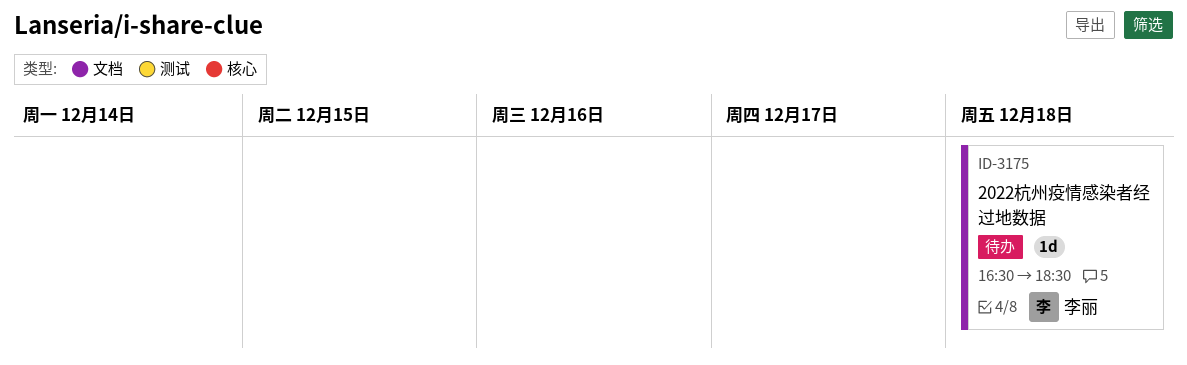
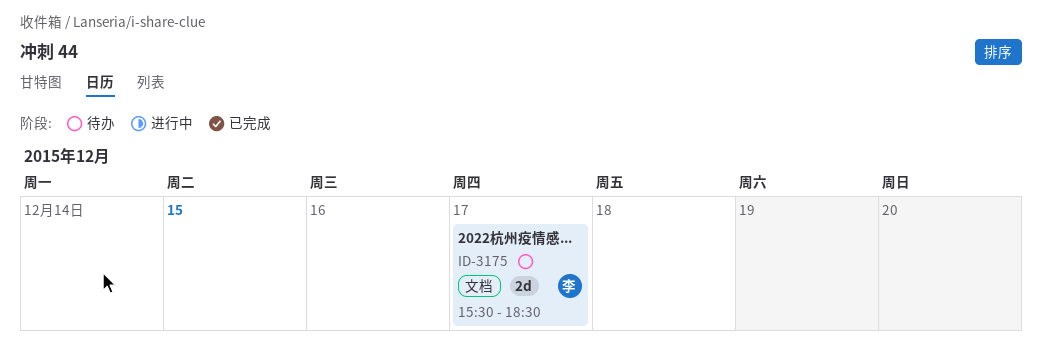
ID-3175, estimate: 1d -> 2d
ID-3175, day: Dec 18 -> Dec 17
ID-3175, begins: 16:30 -> 15:30

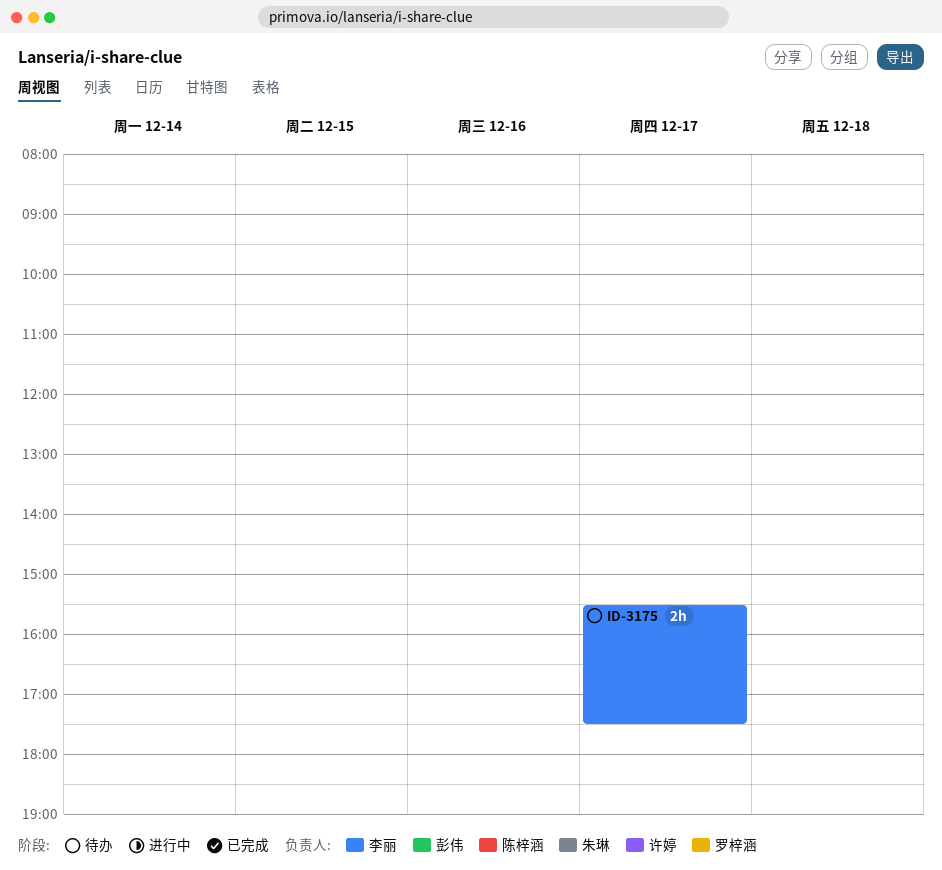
ID-3175, estimate: 2d -> 2h
ID-3175, ends: 18:30 -> 17:30

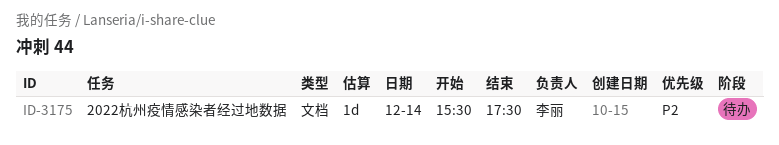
ID-3175, estimate: 2h -> 1d
ID-3175, day: Dec 17 -> Dec 14

